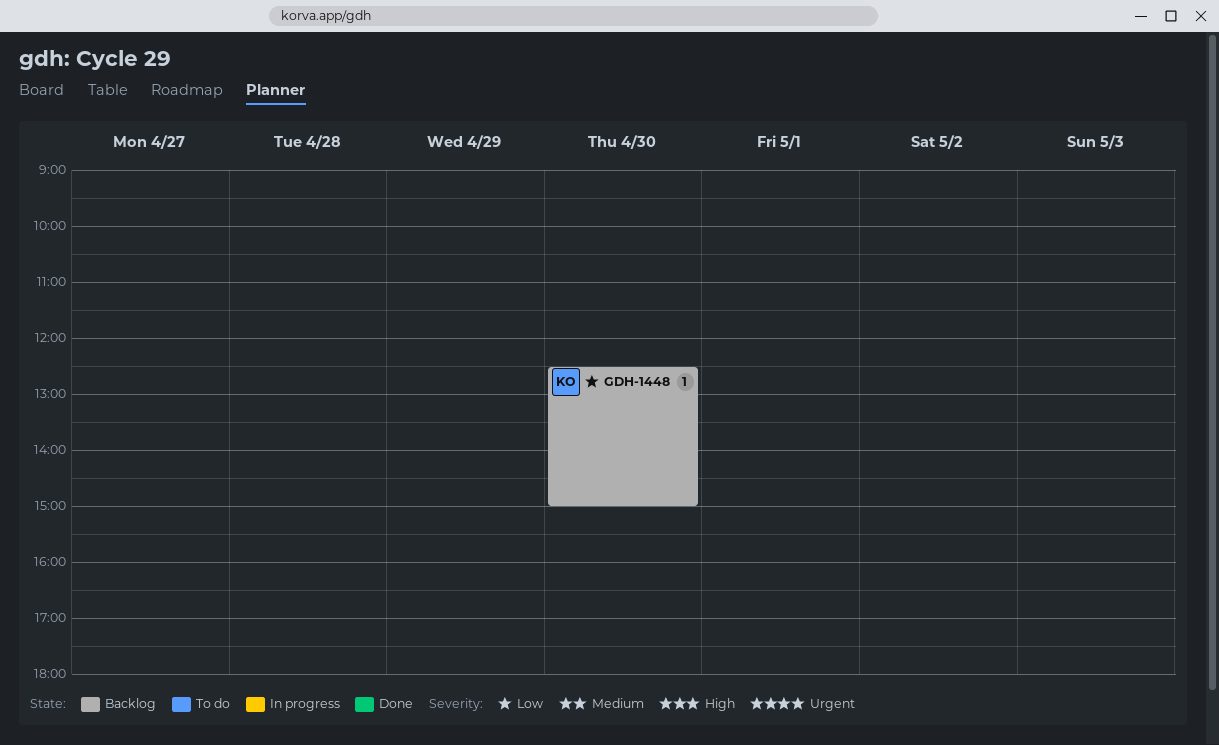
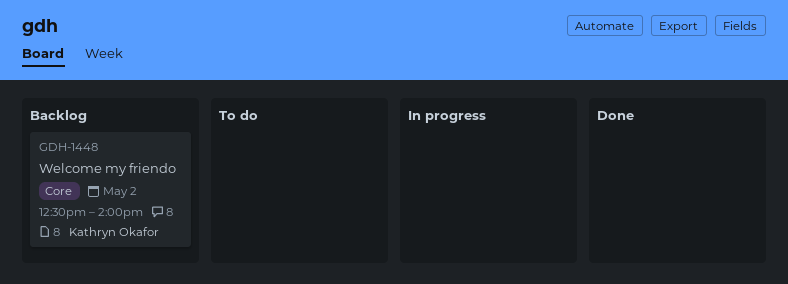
GDH-1448, day: Apr 30 -> May 2
GDH-1448, ends: 15:00 -> 14:00

